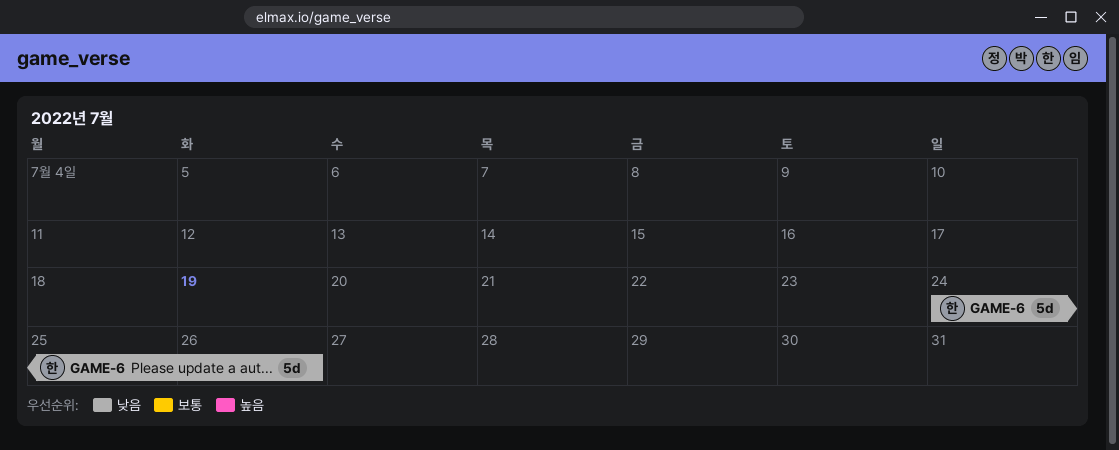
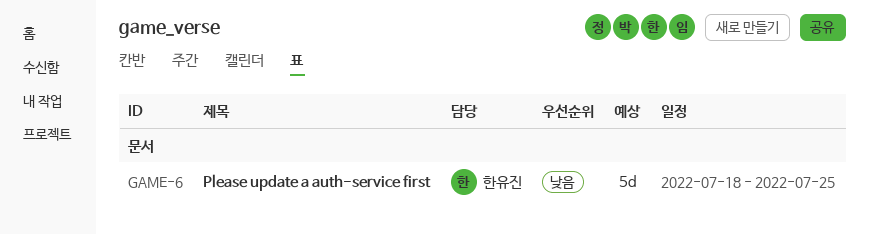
GAME-6, start: Jul 24 -> Jul 18
GAME-6, due: Jul 26 -> Jul 25

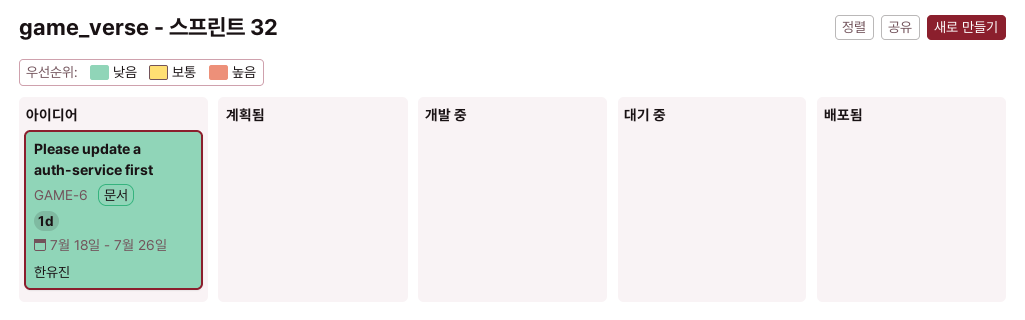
GAME-6, estimate: 5d -> 1d
GAME-6, due: Jul 25 -> Jul 26

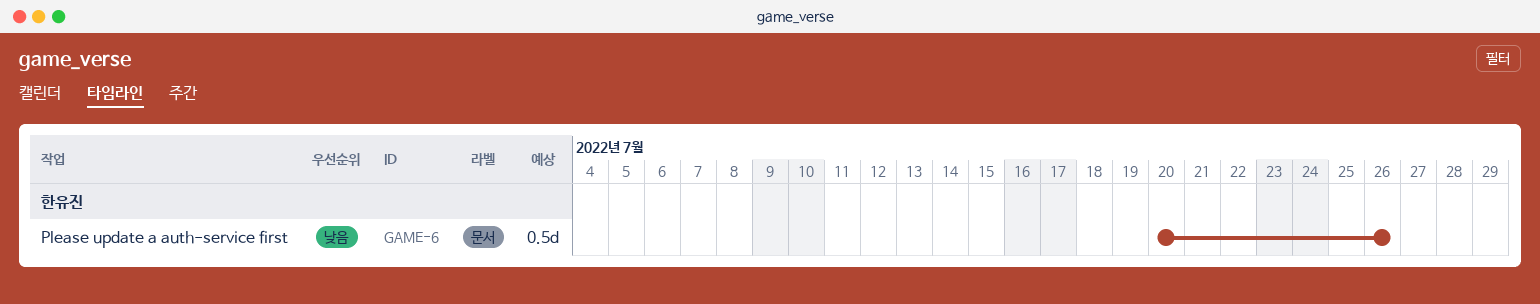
GAME-6, estimate: 1d -> 0.5d
GAME-6, start: Jul 18 -> Jul 20

